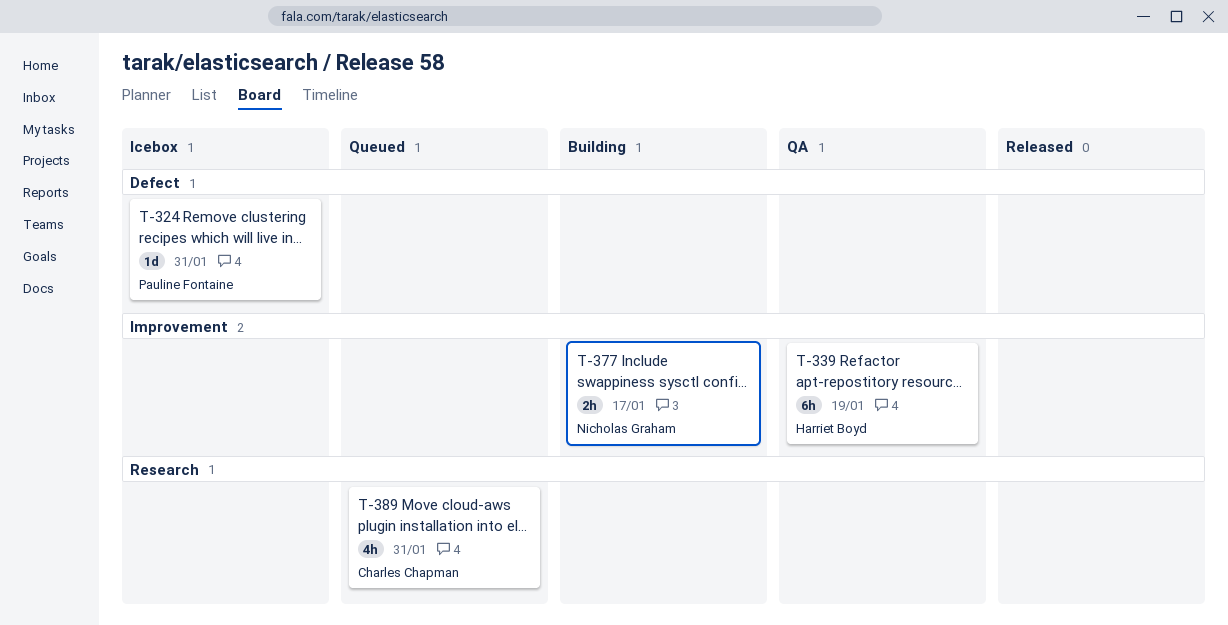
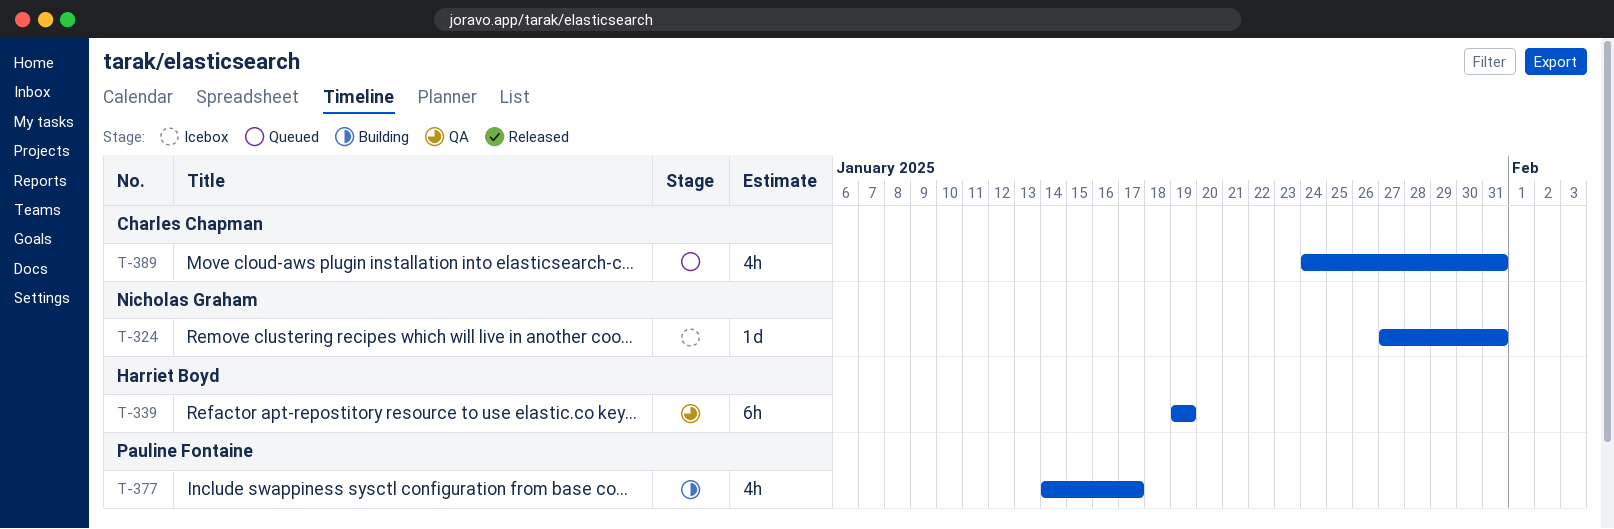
T-324, owner: Pauline Fontaine -> Nicholas Graham
T-377, owner: Nicholas Graham -> Pauline Fontaine
T-377, estimate: 2h -> 4h

